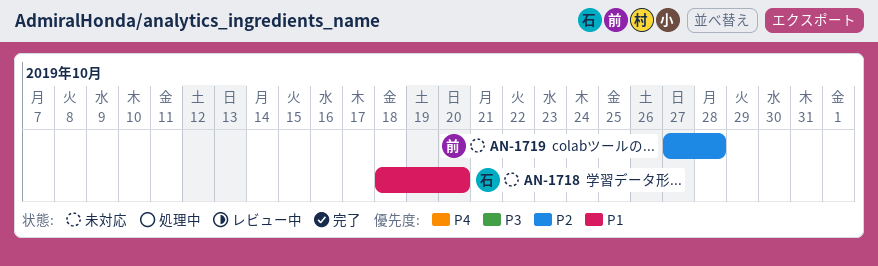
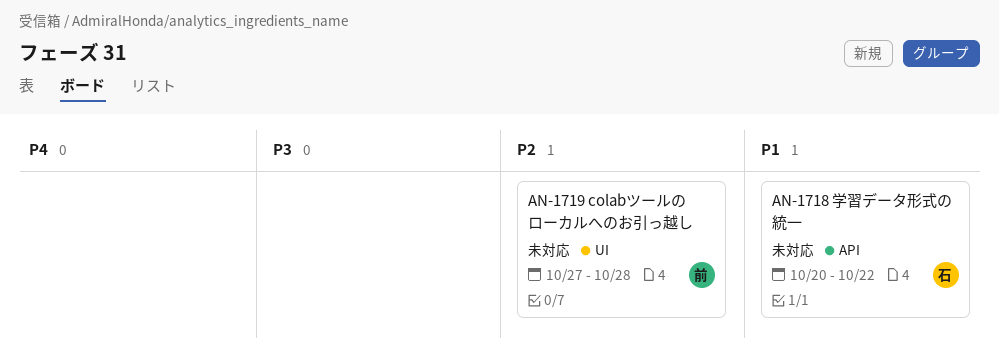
AN-1718, start: Oct 18 -> Oct 20
AN-1718, due: Oct 20 -> Oct 22

